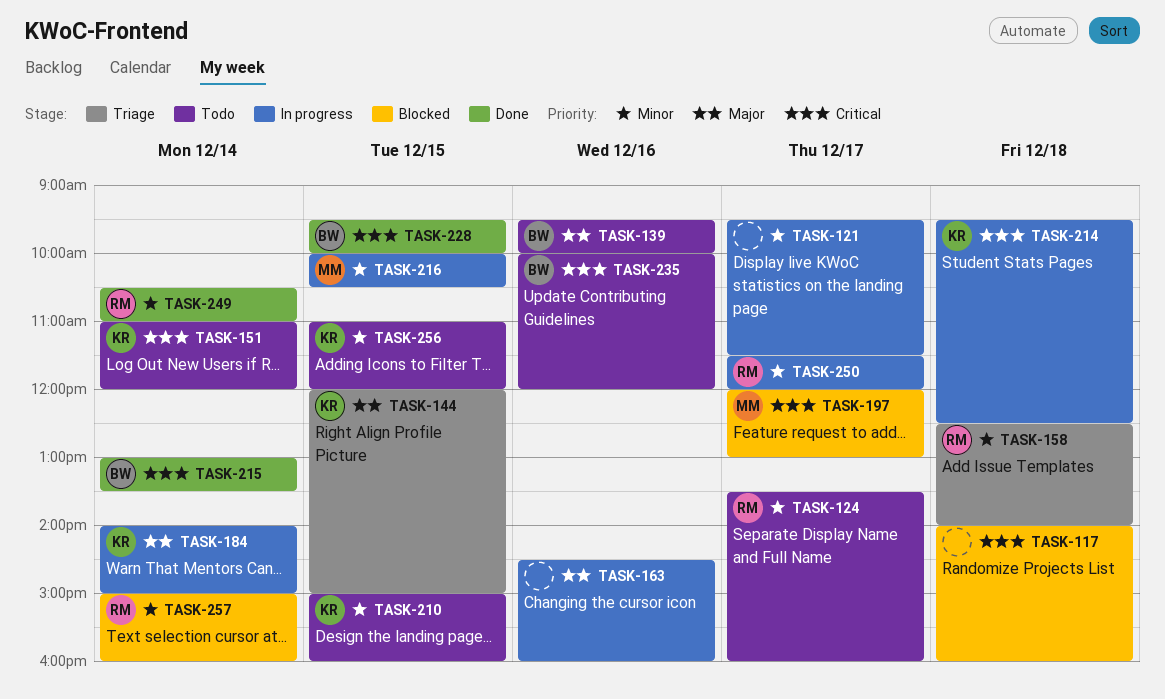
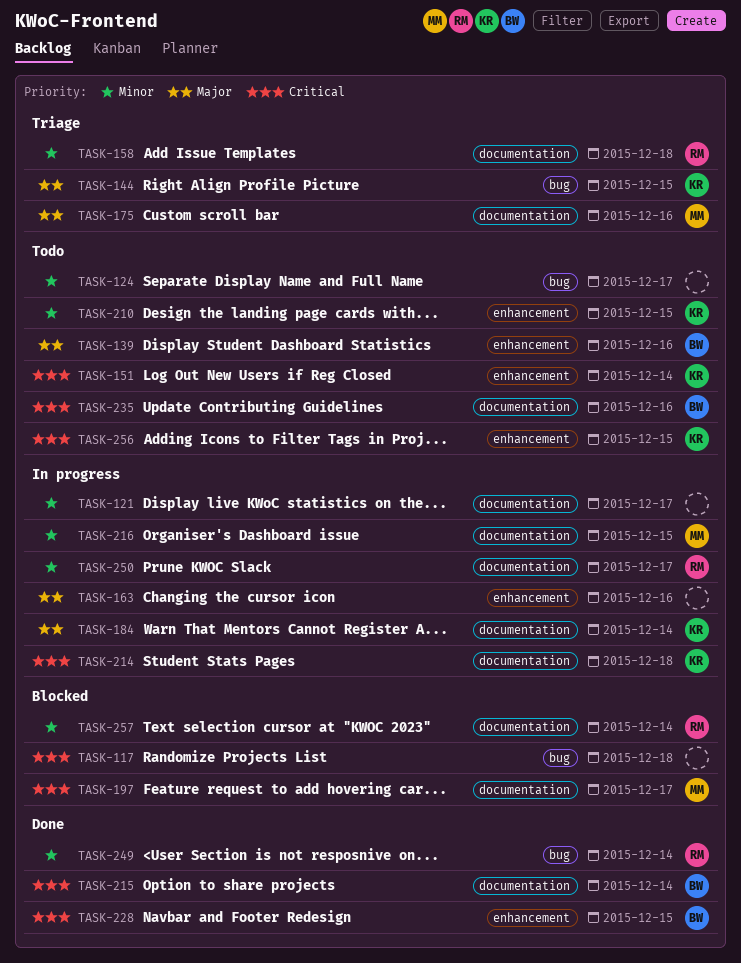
TASK-124, owner: RM -> none
TASK-175: none -> present
TASK-256, priority: Minor -> Critical

